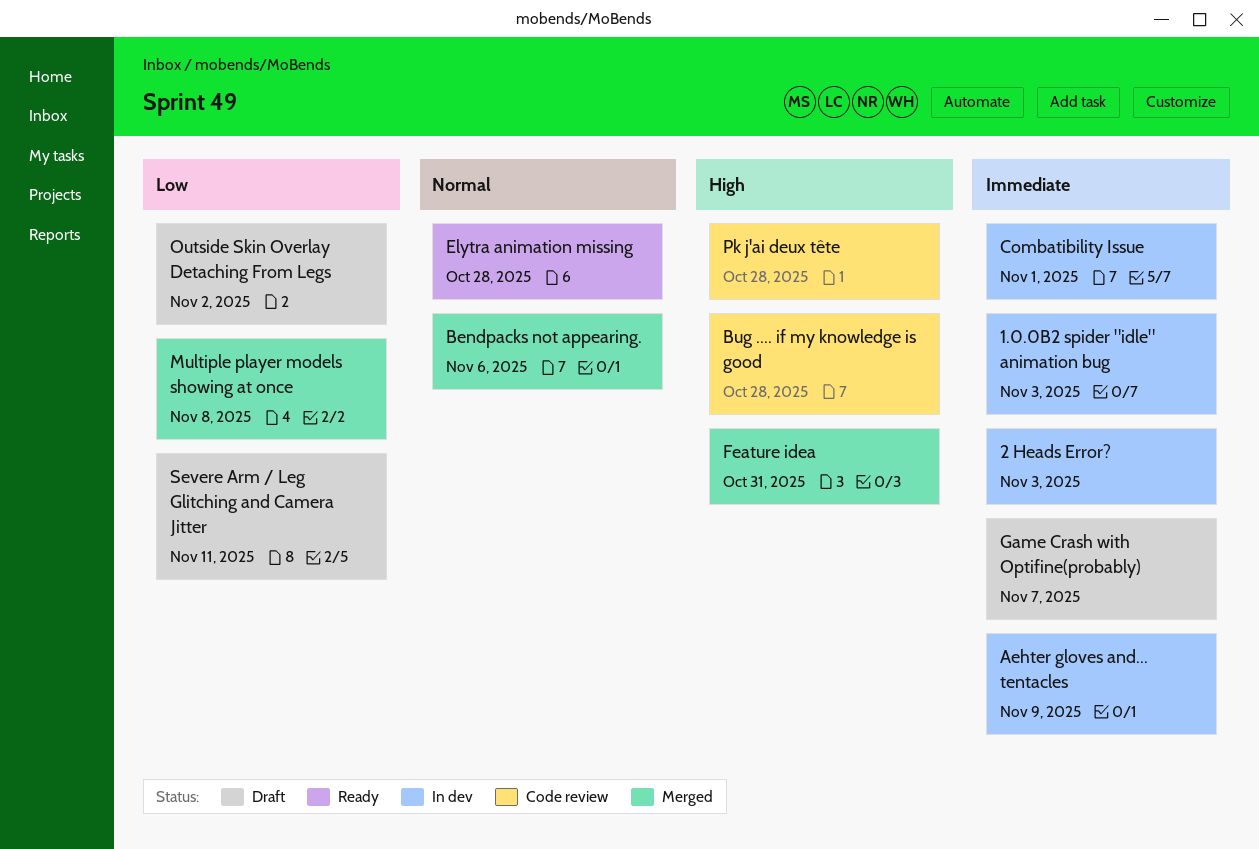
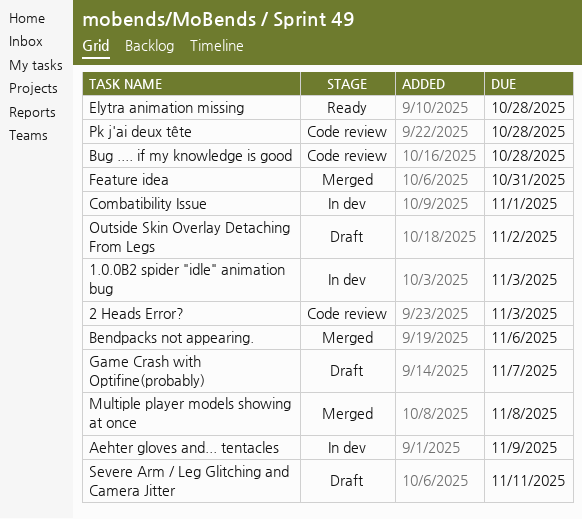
2 Heads Error?, status: In dev -> Code review

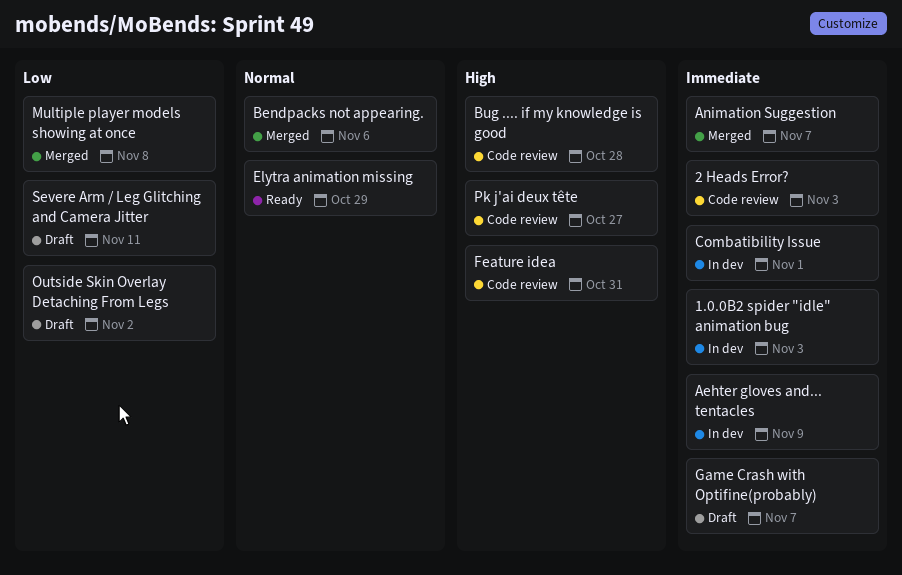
Animation Suggestion: none -> present
Elytra animation missing, due: Oct 28 -> Oct 29
Feature idea, status: Merged -> Code review
Pk j'ai deux tête, due: Oct 28 -> Oct 27

